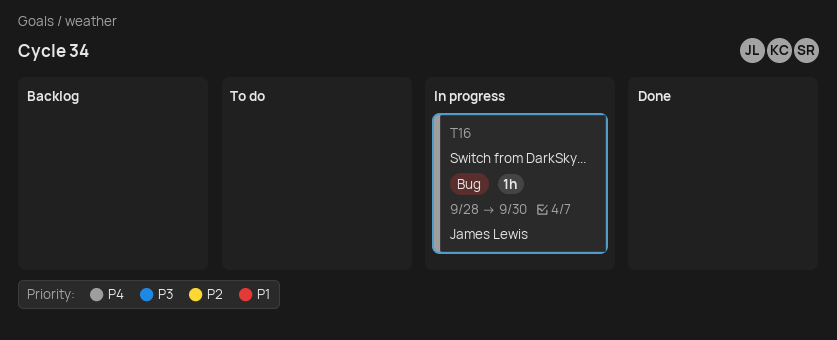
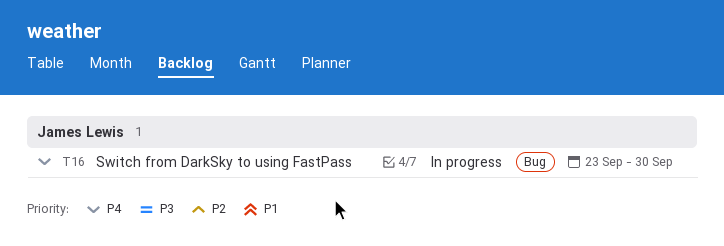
T16, start: Sep 28 -> Sep 23

